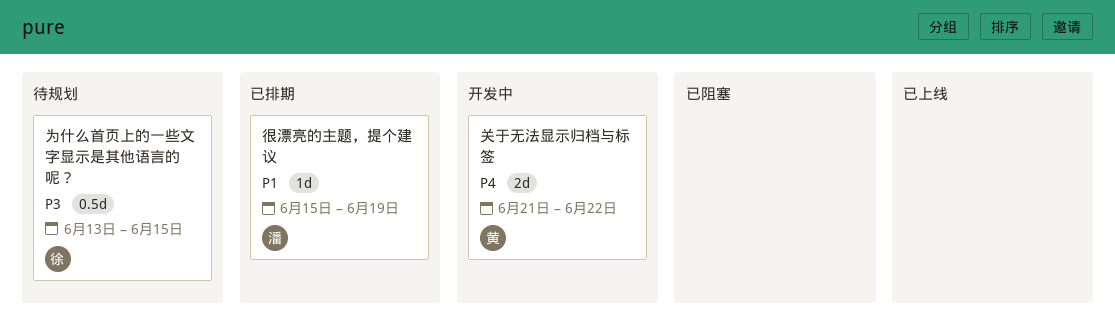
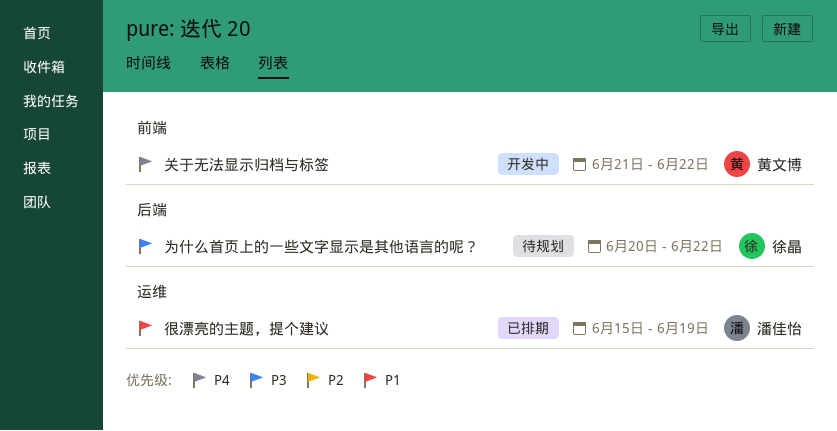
为什么首页上的一些文字显示是其他语言的呢？, start: Jun 13 -> Jun 20
为什么首页上的一些文字显示是其他语言的呢？, due: Jun 15 -> Jun 22

